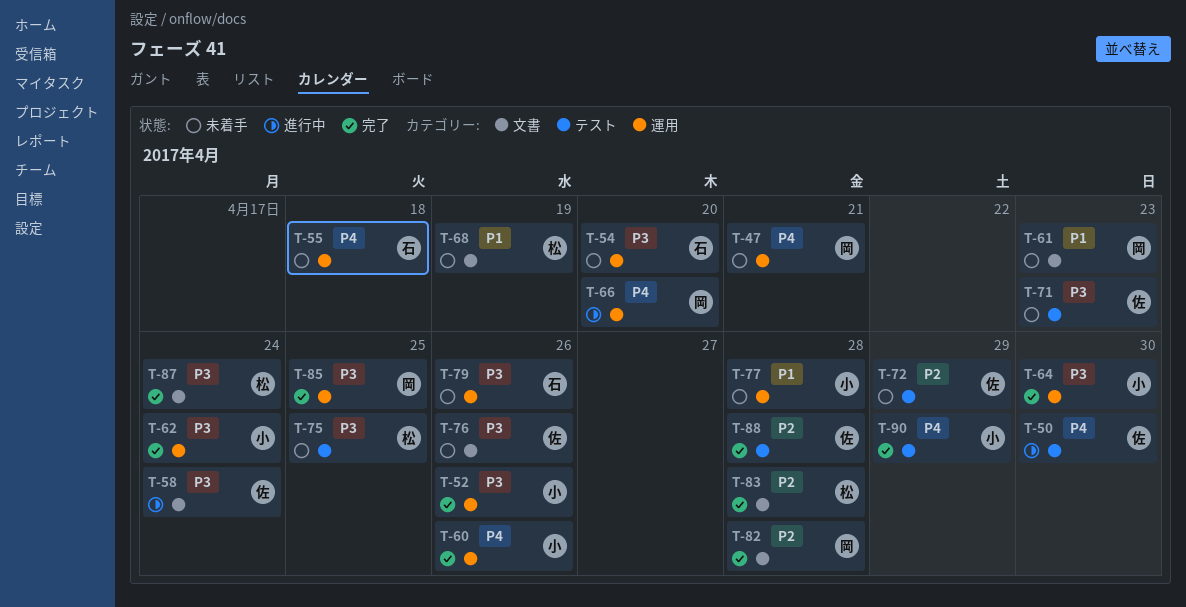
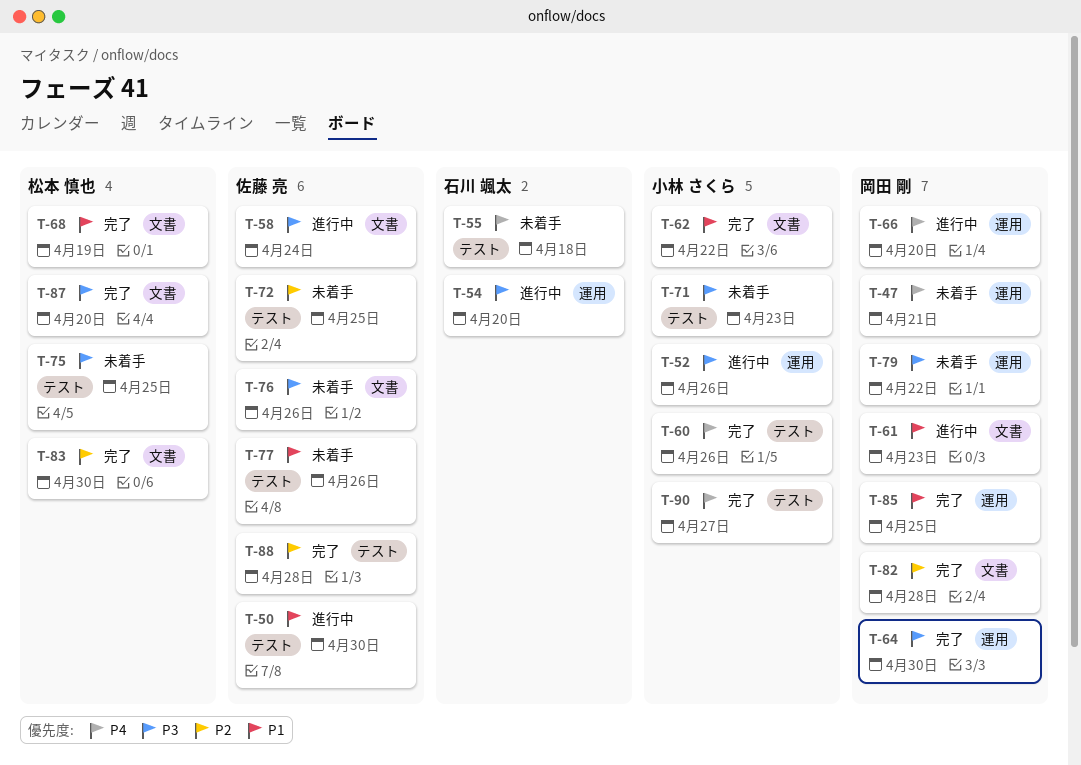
T-50, priority: P4 -> P1
T-52, status: 完了 -> 進行中
T-54, status: 未着手 -> 進行中
T-55, label: 運用 -> テスト
T-60, label: 運用 -> テスト
T-61, status: 未着手 -> 進行中
T-62, priority: P3 -> P1
T-62, label: 運用 -> 文書
T-62, due: Apr 24 -> Apr 22
T-64, owner: 小林 さくら -> 岡田 剛
T-68, status: 未着手 -> 完了
T-71, owner: 佐藤 亮 -> 小林 さくら
T-72, due: Apr 29 -> Apr 25
T-77, owner: 小林 さくら -> 佐藤 亮
T-77, label: 運用 -> テスト
T-77, due: Apr 28 -> Apr 26
T-79, owner: 石川 颯太 -> 岡田 剛
T-79, due: Apr 26 -> Apr 22
T-83, due: Apr 28 -> Apr 30
T-85, priority: P3 -> P1
T-87, due: Apr 24 -> Apr 20
T-90, due: Apr 29 -> Apr 27

